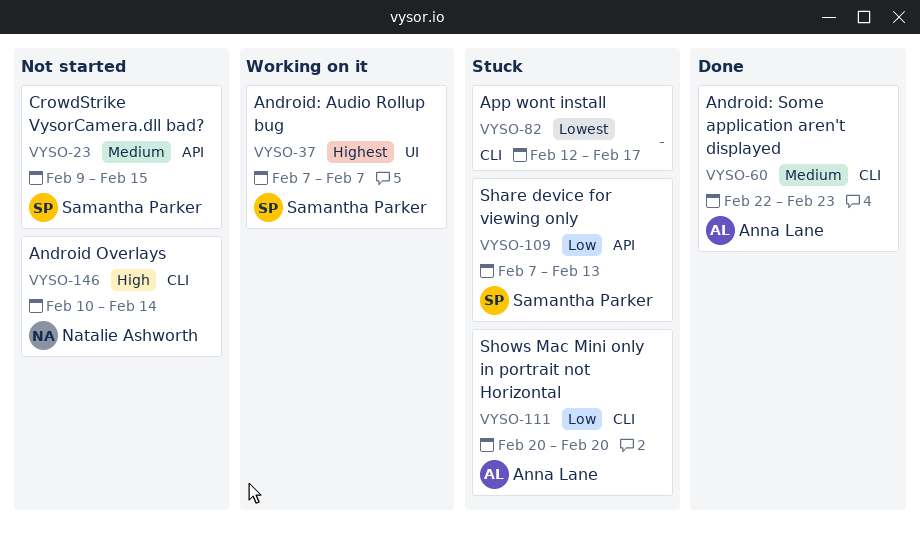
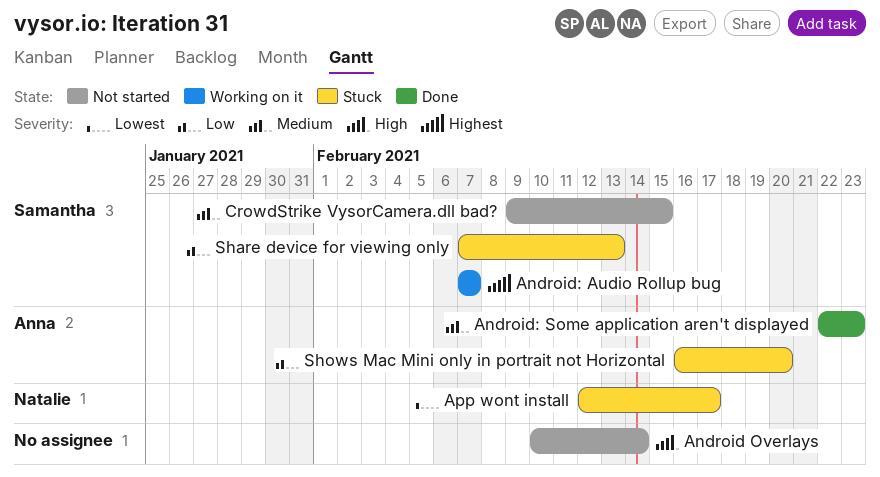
Android Overlays, owner: Natalie Ashworth -> none
App wont install, owner: none -> Natalie Ashworth
Shows Mac Mini only in portrait not Horizontal, start: Feb 20 -> Feb 16

